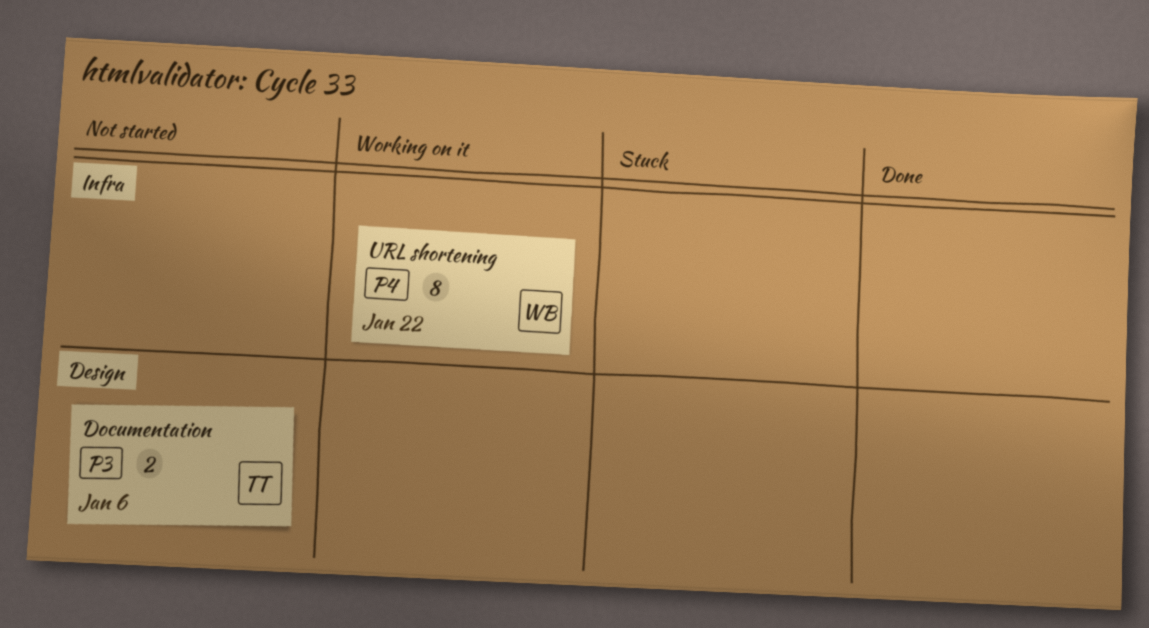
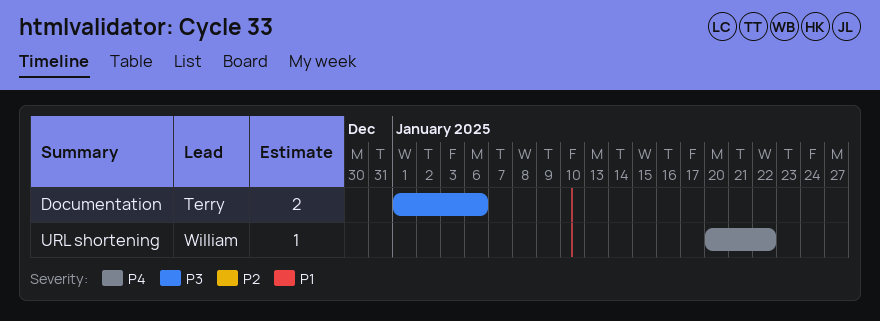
URL shortening, estimate: 8 -> 1

